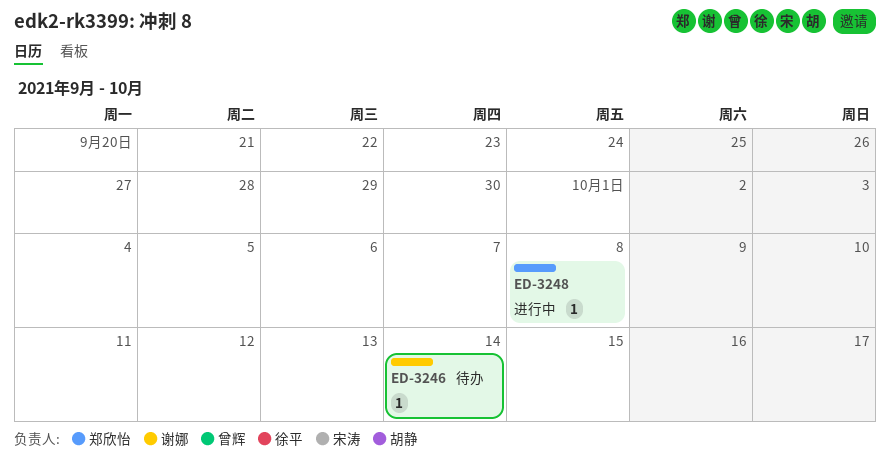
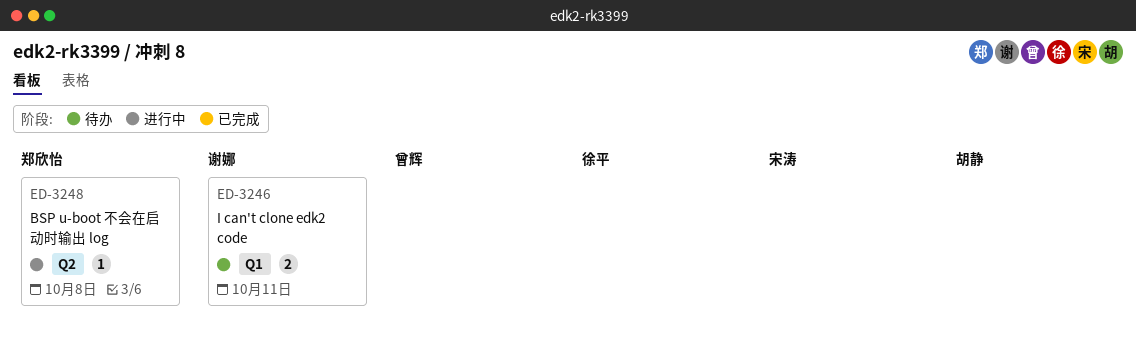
ED-3246, estimate: 1 -> 2
ED-3246, due: Oct 14 -> Oct 11

